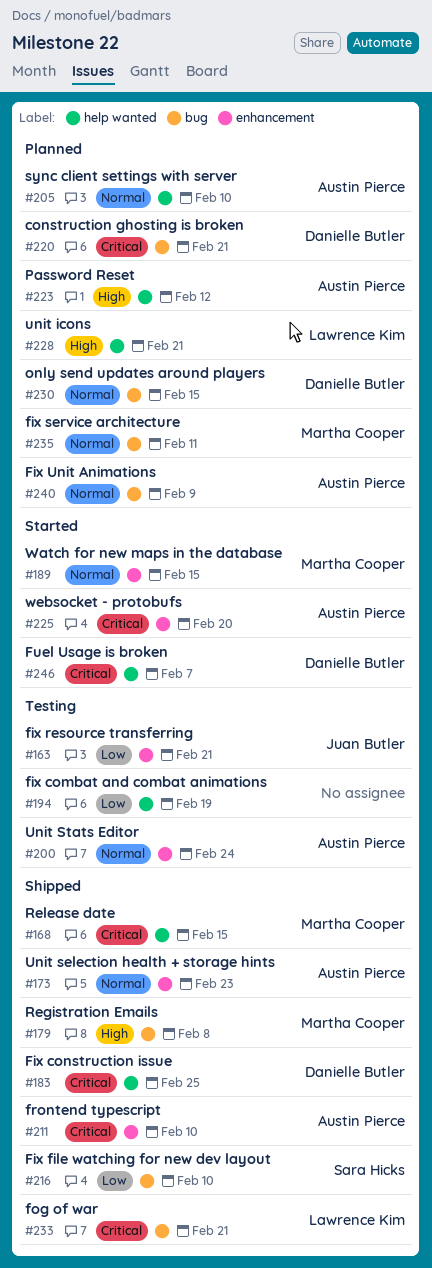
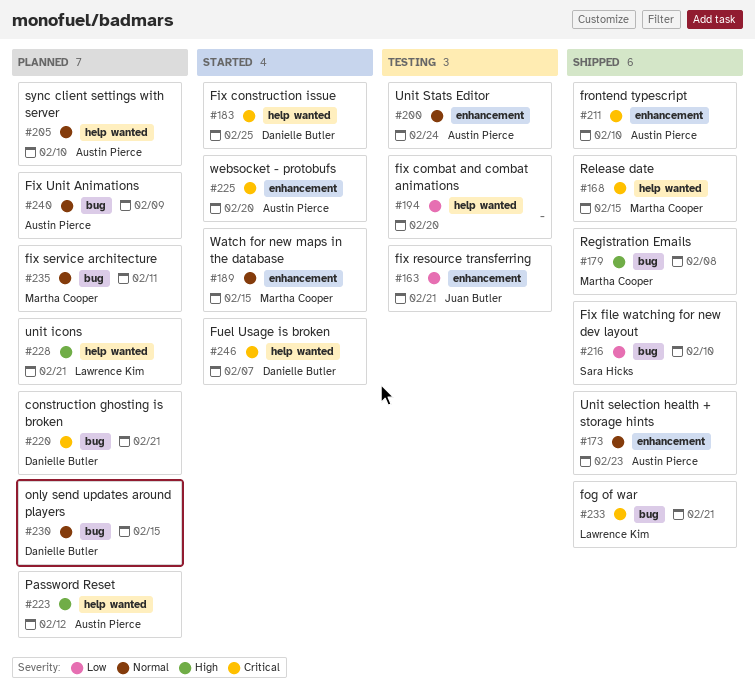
#183, status: Shipped -> Started
#194, due: Feb 19 -> Feb 20

